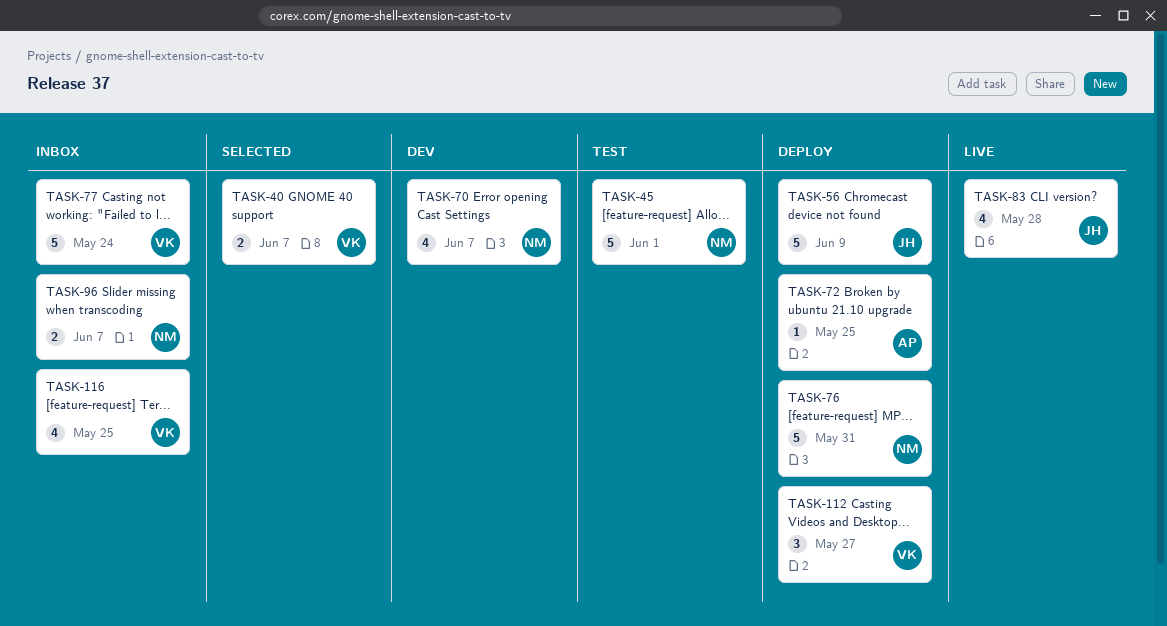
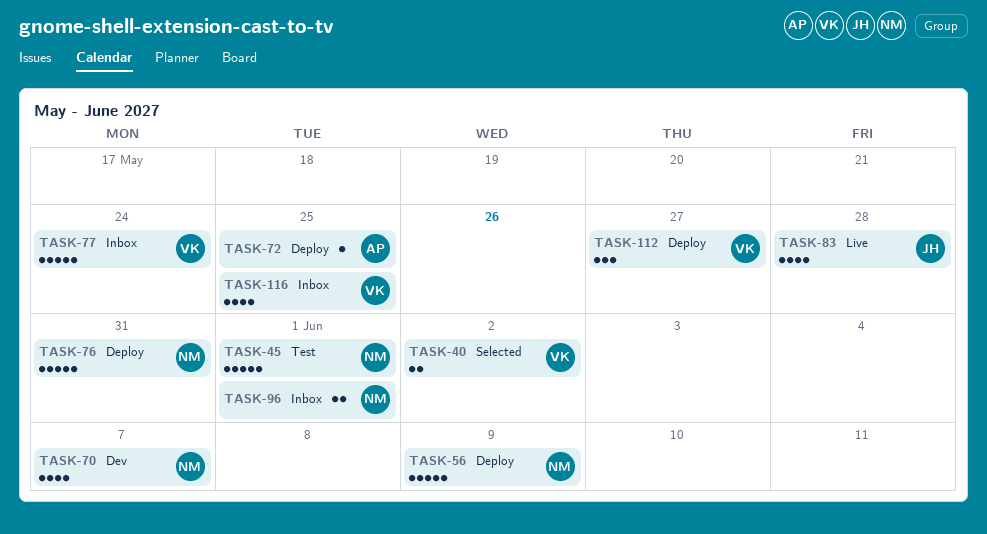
TASK-40, due: Jun 7 -> Jun 2
TASK-56, owner: JH -> NM
TASK-96, due: Jun 7 -> Jun 1

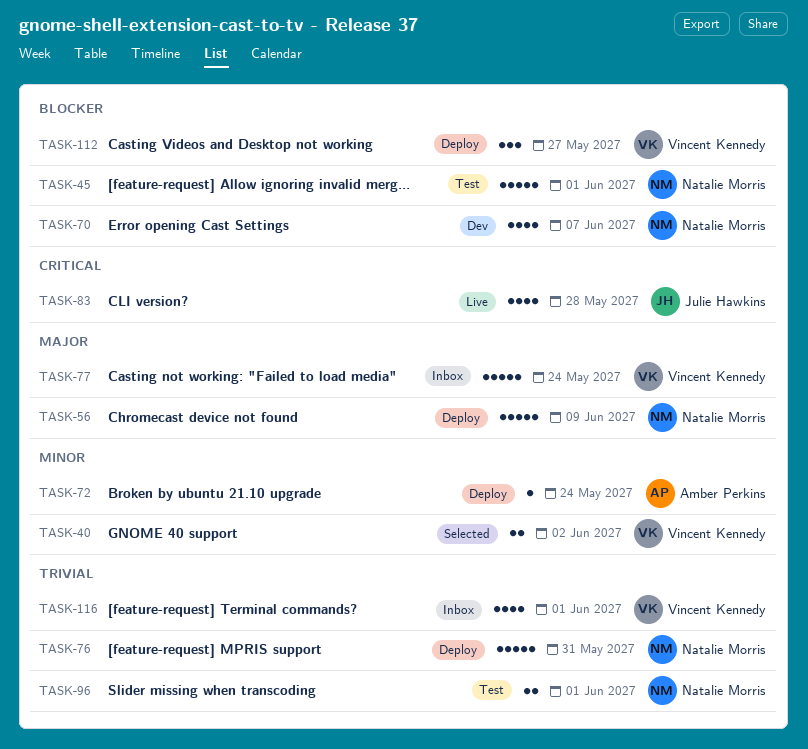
TASK-72, due: May 25 -> May 24
TASK-96, status: Inbox -> Test
TASK-116, due: May 25 -> Jun 1

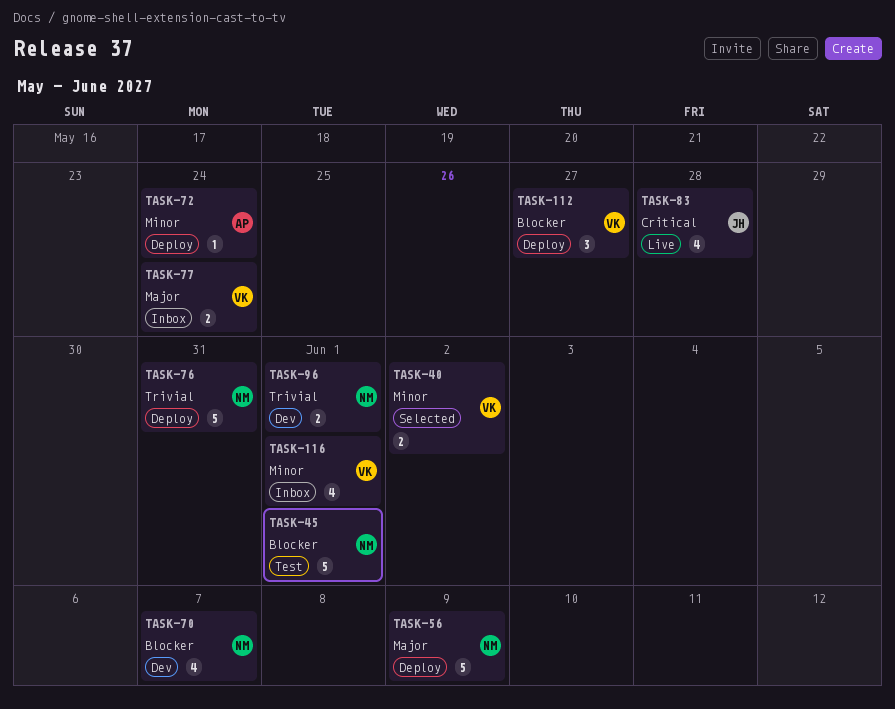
TASK-77, estimate: 5 -> 2
TASK-96, status: Test -> Dev
TASK-116, priority: Trivial -> Minor

